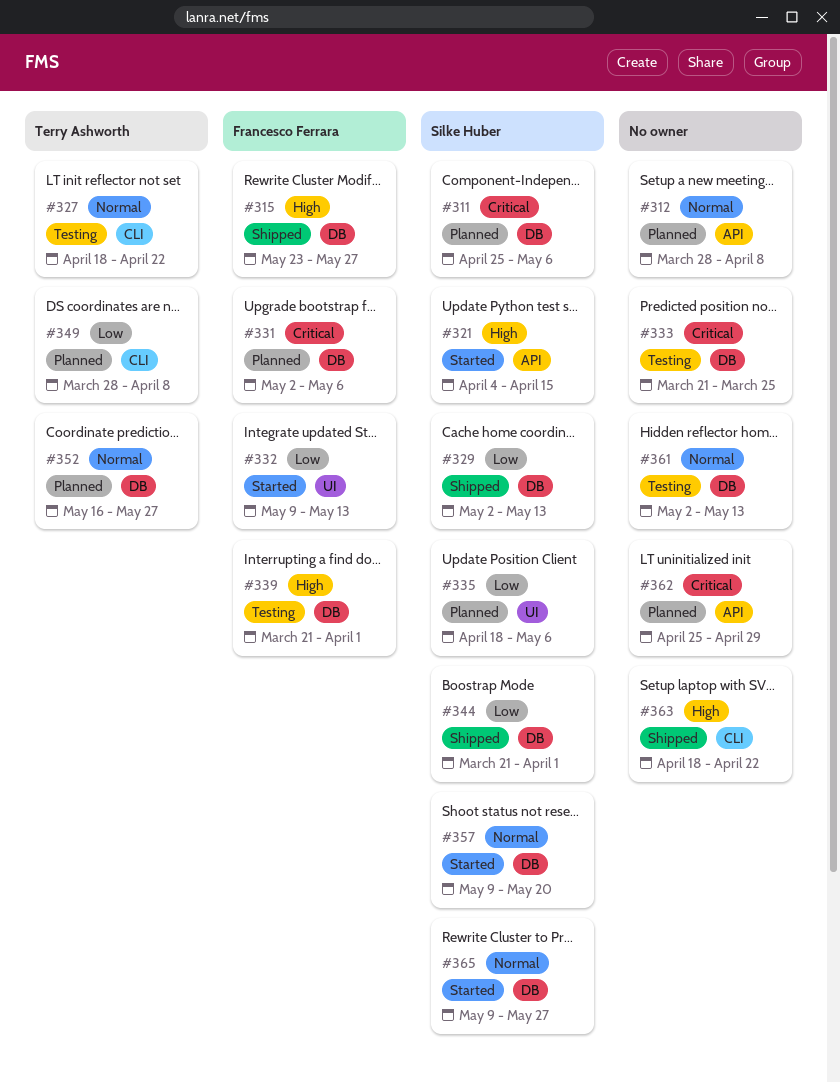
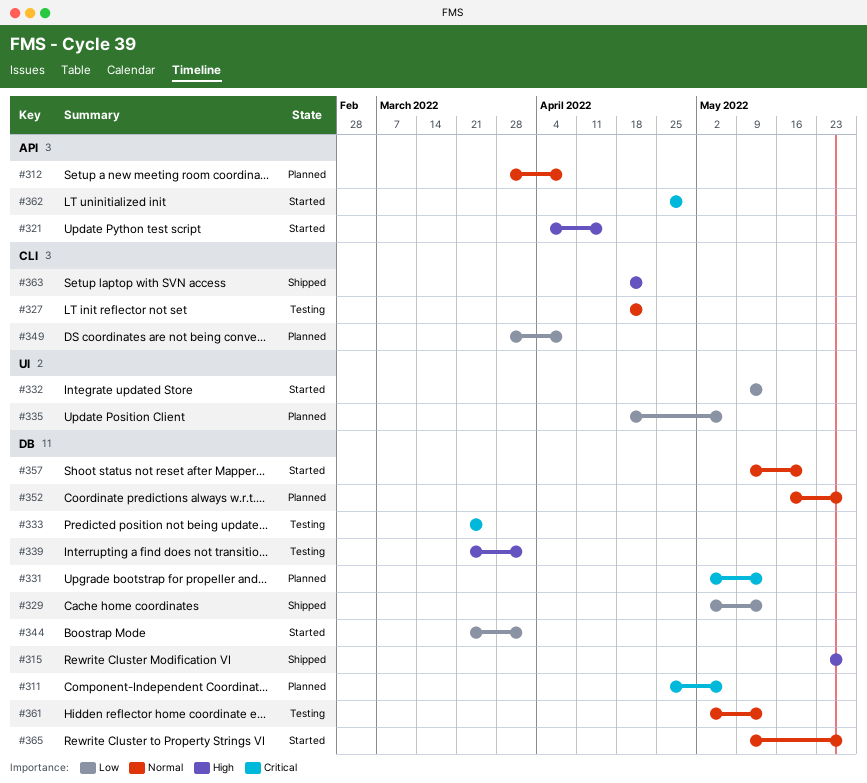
#331, due: May 6 -> May 13
#344, status: Shipped -> Started
#362, status: Planned -> Started

